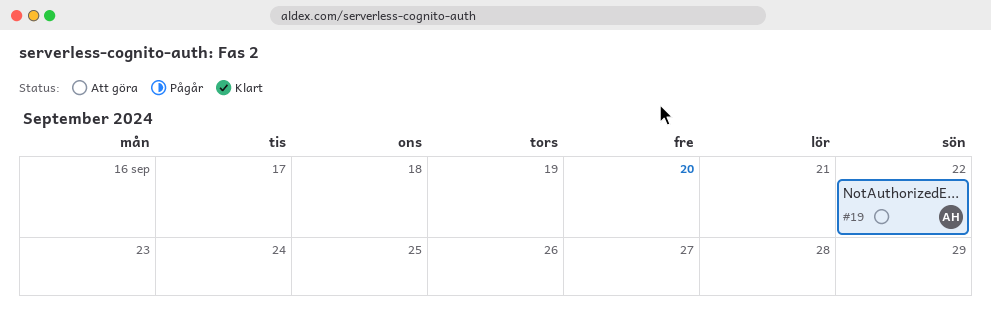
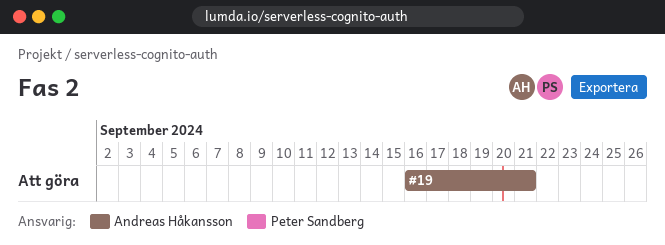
#19, due: Sep 22 -> Sep 21

